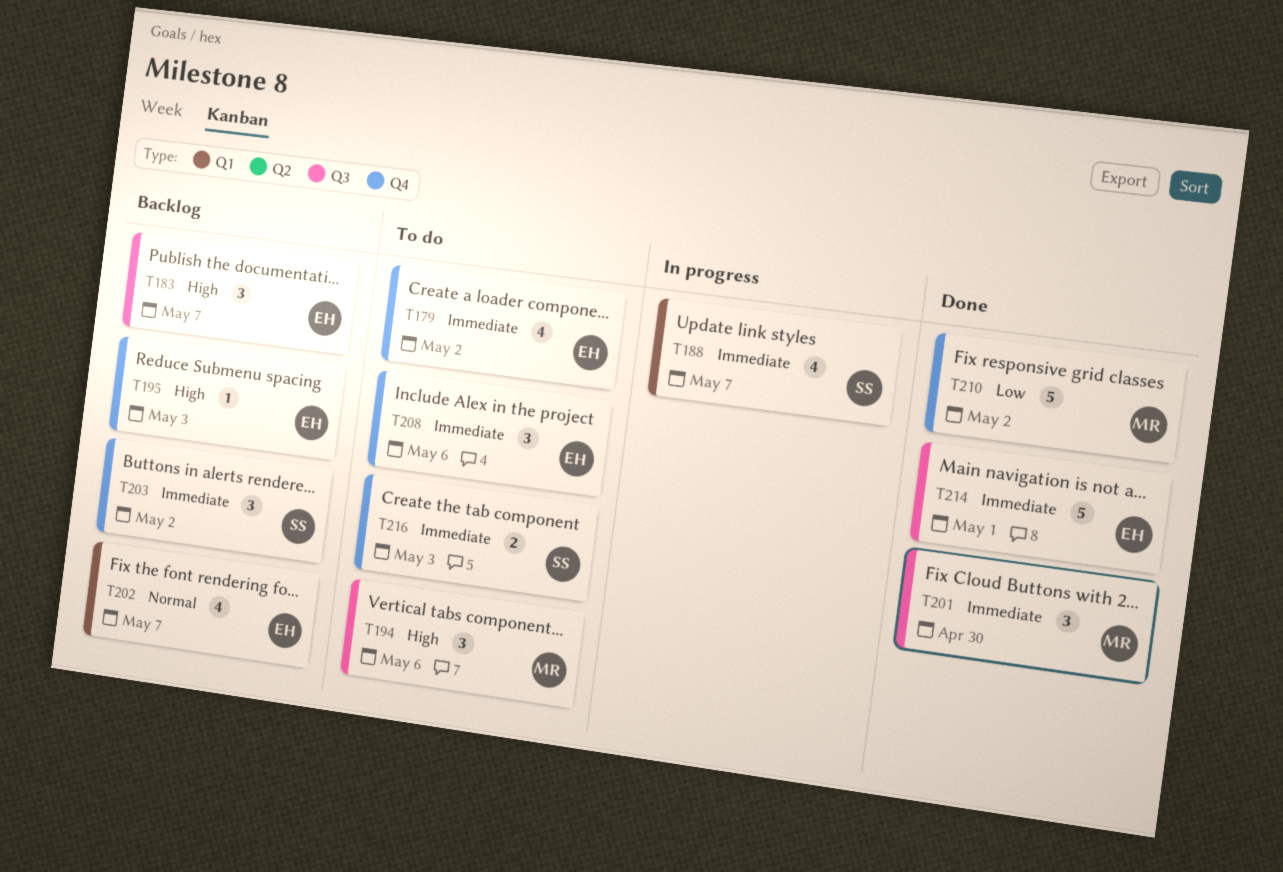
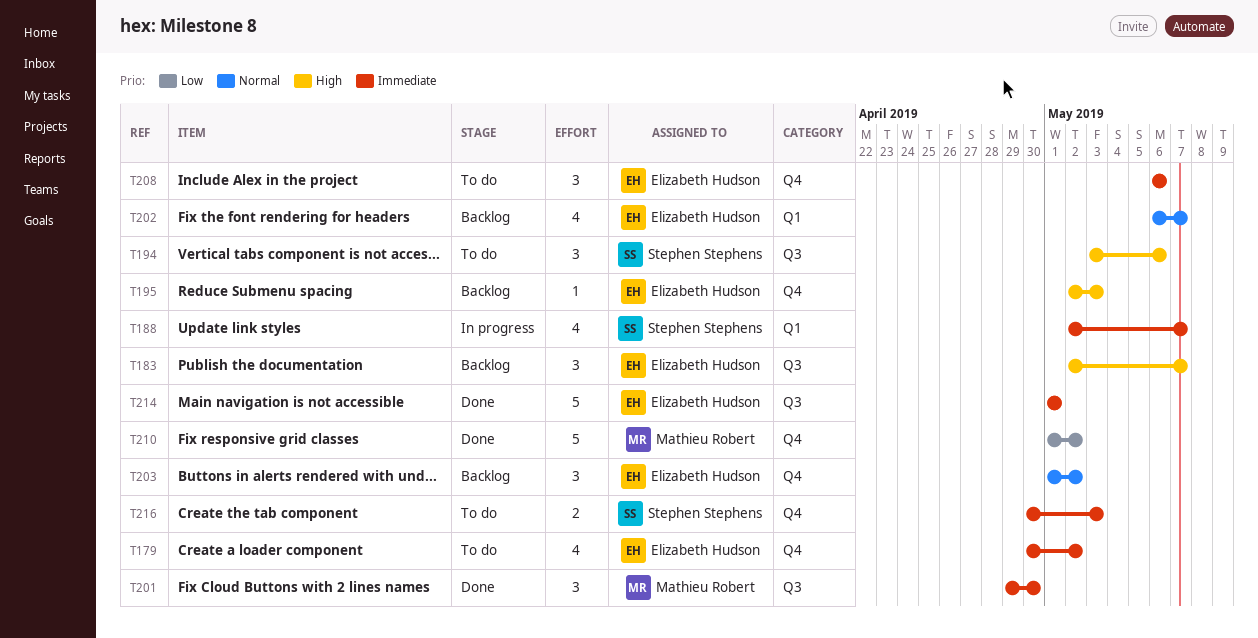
T194, owner: Mathieu Robert -> Stephen Stephens
T203, owner: Stephen Stephens -> Elizabeth Hudson
T203, priority: Immediate -> Normal

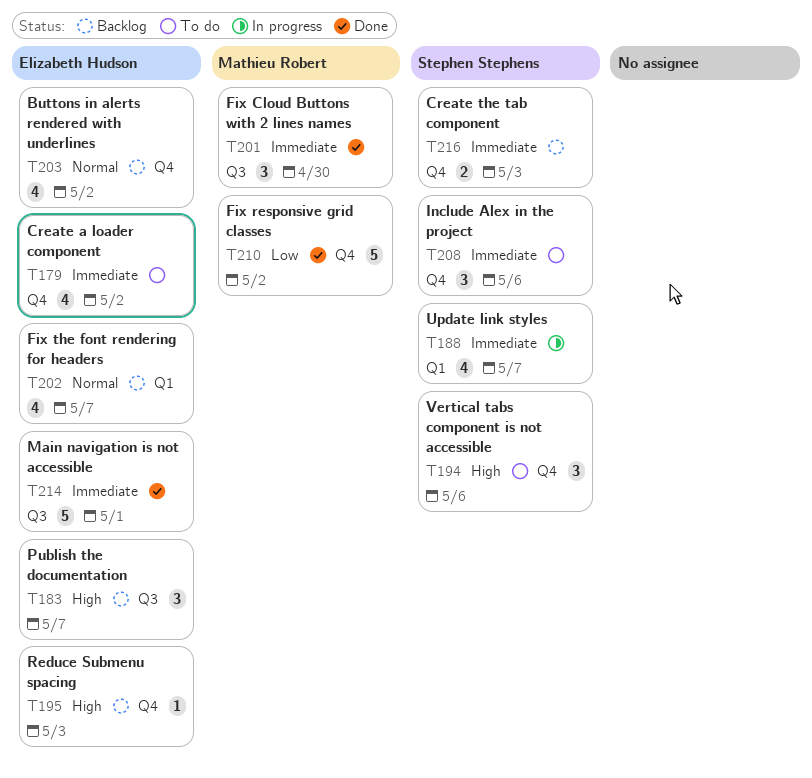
T194, label: Q3 -> Q4
T203, estimate: 3 -> 4
T208, owner: Elizabeth Hudson -> Stephen Stephens
T216, status: To do -> Backlog

